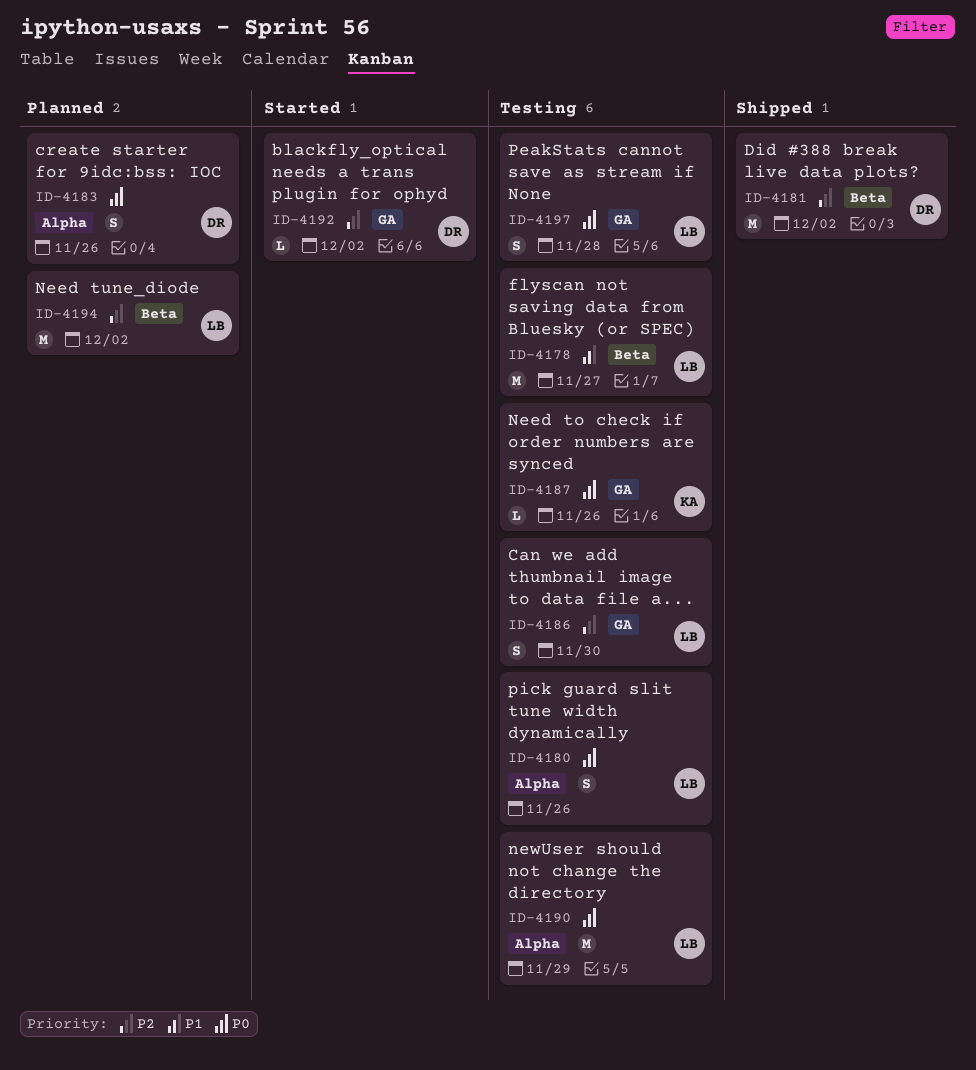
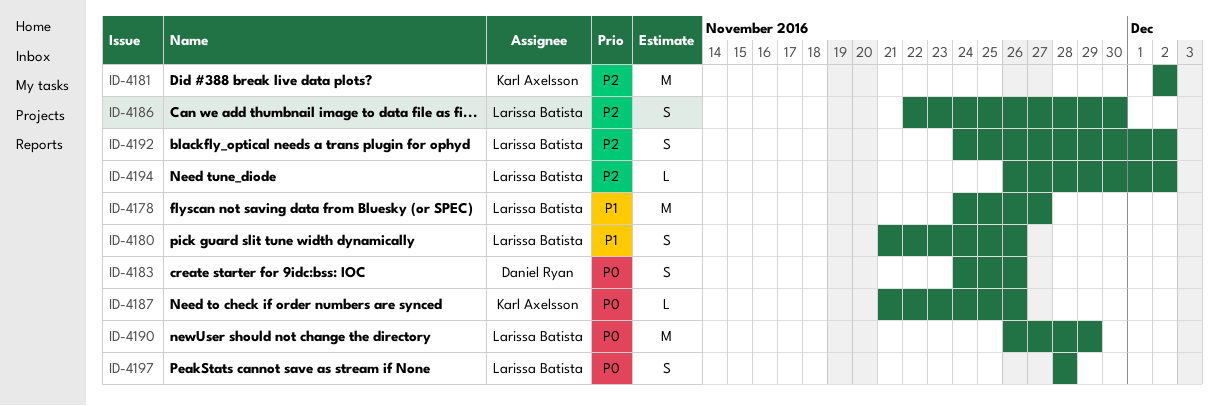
ID-4180, priority: P0 -> P1
ID-4181, owner: Daniel Ryan -> Karl Axelsson
ID-4192, owner: Daniel Ryan -> Larissa Batista
ID-4192, estimate: L -> S
ID-4194, estimate: M -> L

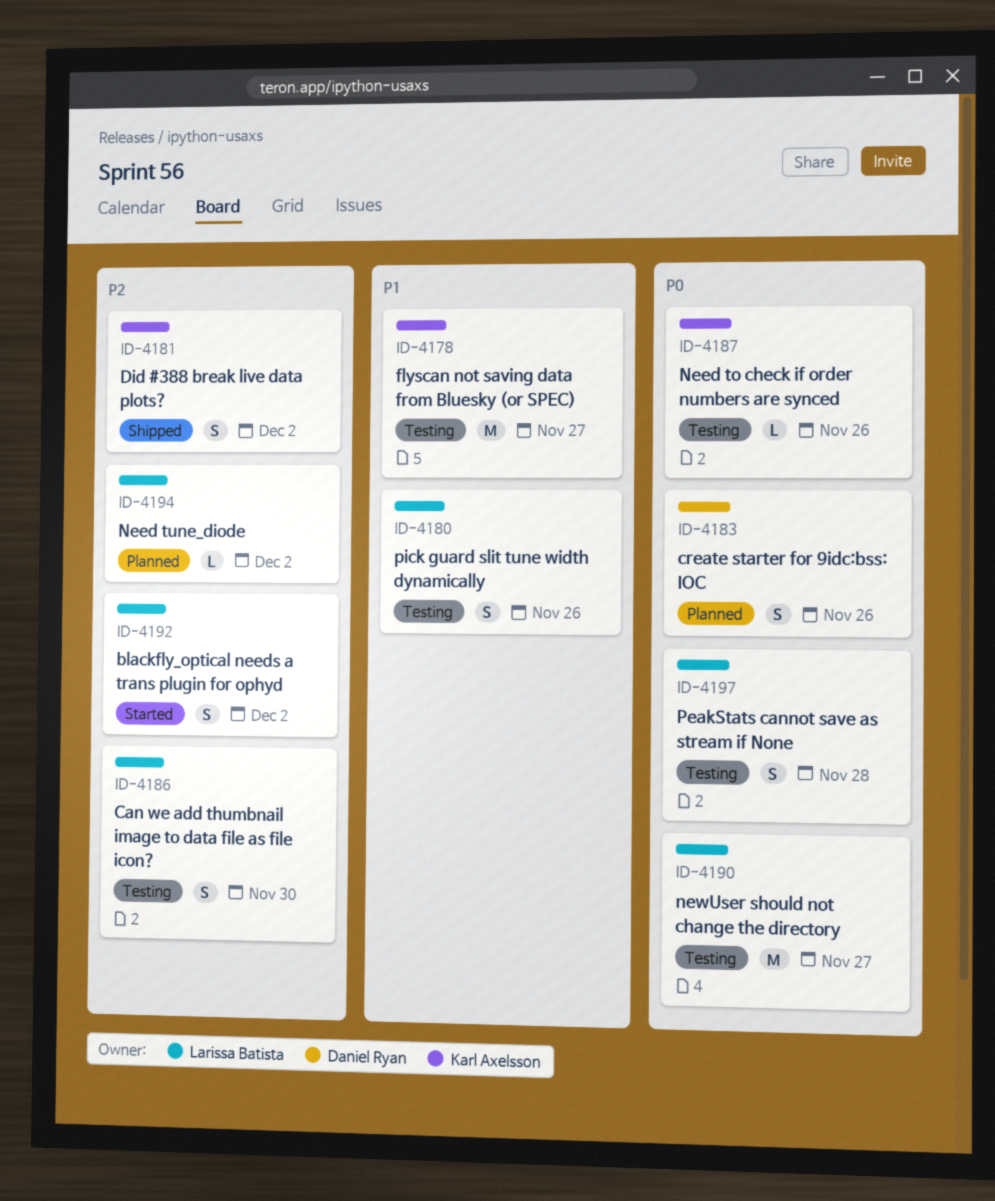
ID-4178, owner: Larissa Batista -> Karl Axelsson
ID-4181, estimate: M -> S
ID-4190, due: Nov 29 -> Nov 27

